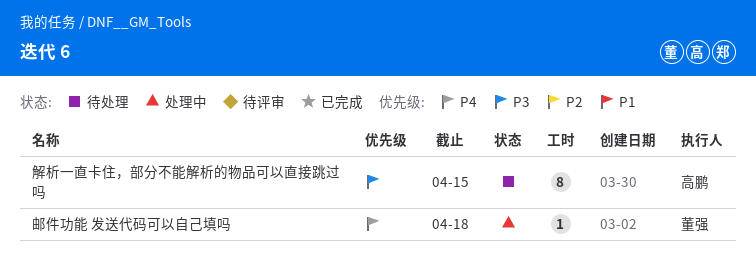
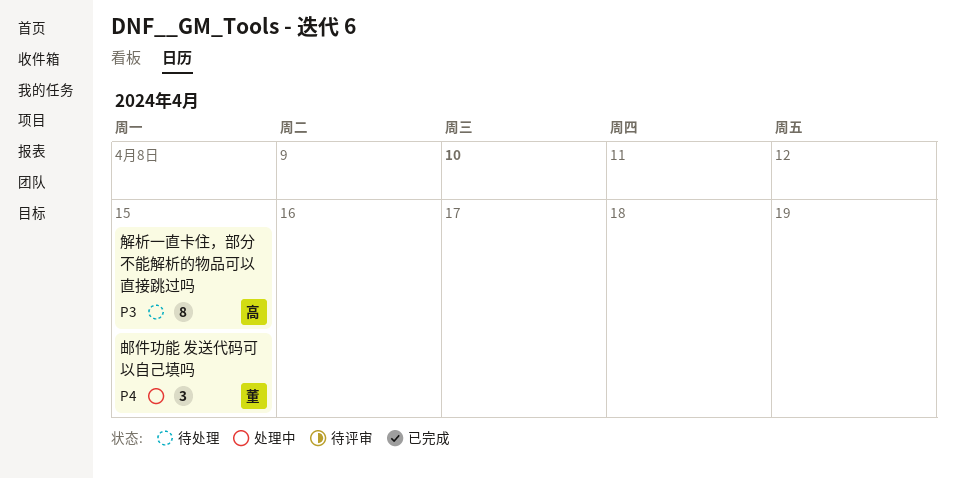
邮件功能 发送代码可以自己填吗, estimate: 1 -> 3
邮件功能 发送代码可以自己填吗, due: Apr 18 -> Apr 15

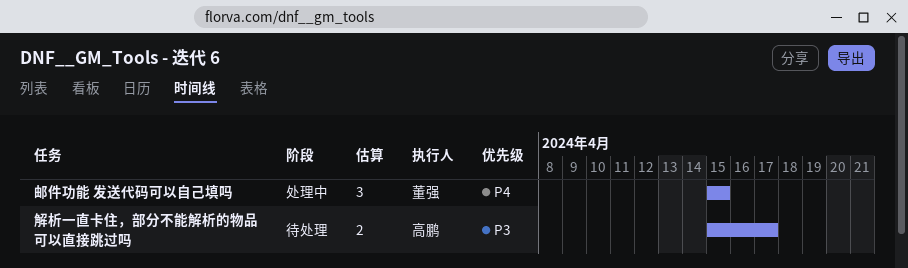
解析一直卡住，部分不能解析的物品可以直接跳过吗, estimate: 8 -> 2
解析一直卡住，部分不能解析的物品可以直接跳过吗, due: Apr 15 -> Apr 17

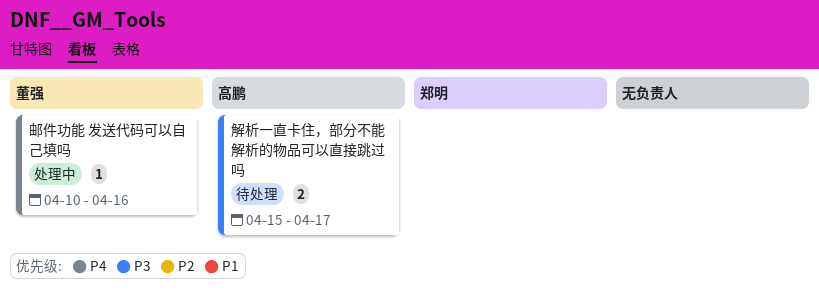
邮件功能 发送代码可以自己填吗, estimate: 3 -> 1
邮件功能 发送代码可以自己填吗, start: Apr 15 -> Apr 10
邮件功能 发送代码可以自己填吗, due: Apr 15 -> Apr 16

